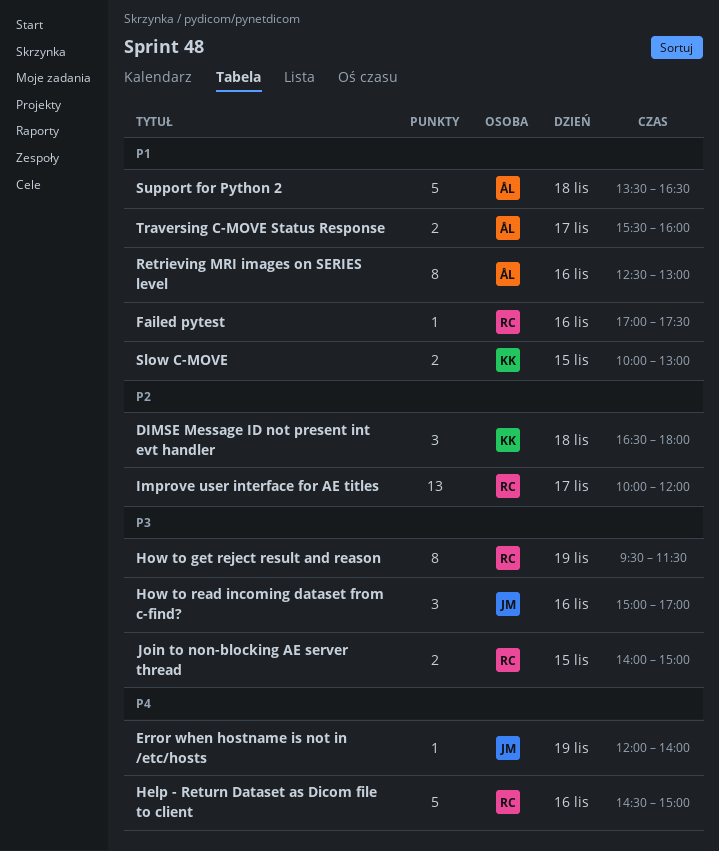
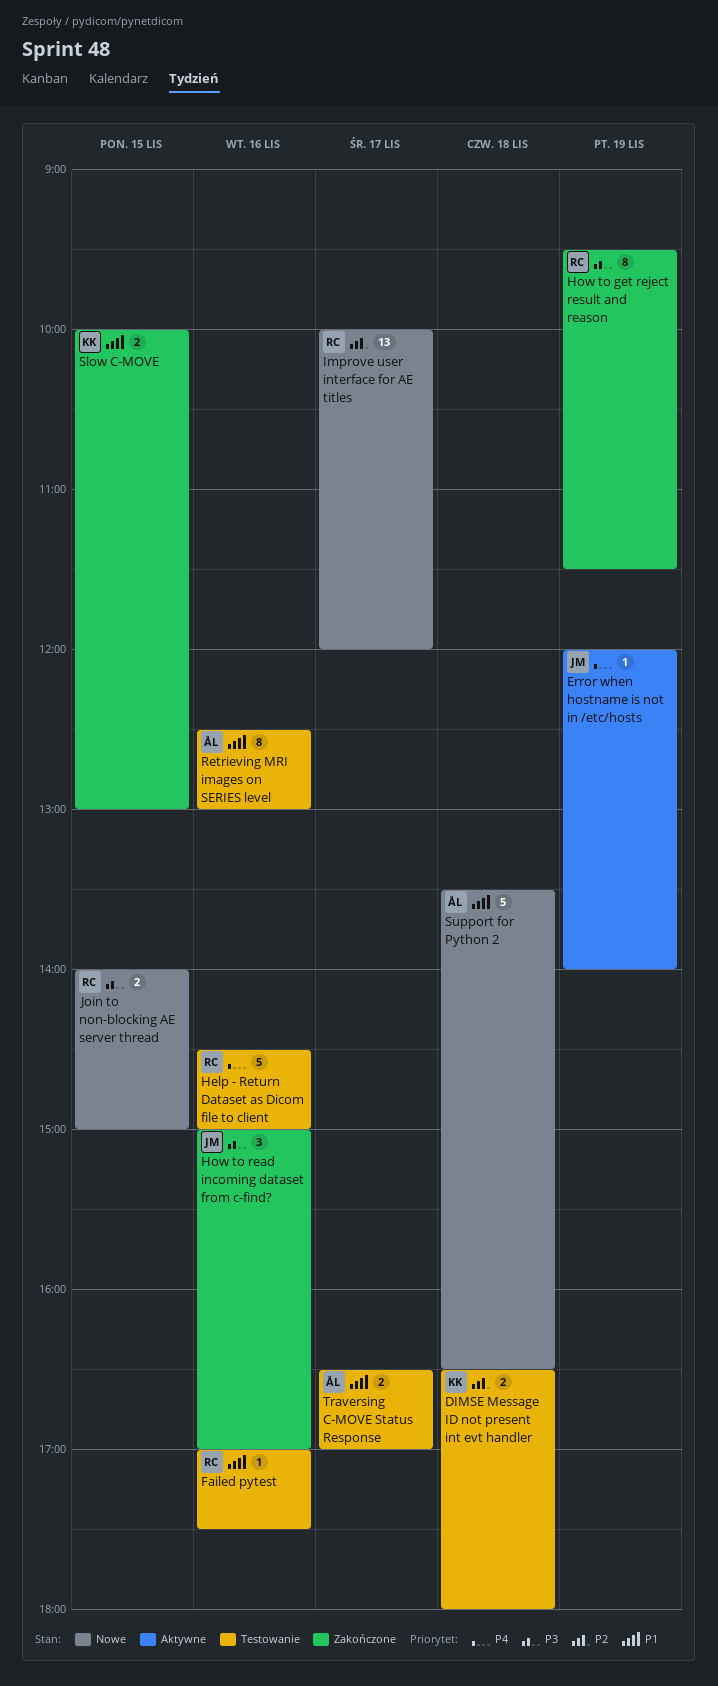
DIMSE Message ID not present int evt handler, estimate: 3 -> 2
Traversing C-MOVE Status Response, begins: 15:30 -> 16:30
Traversing C-MOVE Status Response, ends: 16:00 -> 17:00

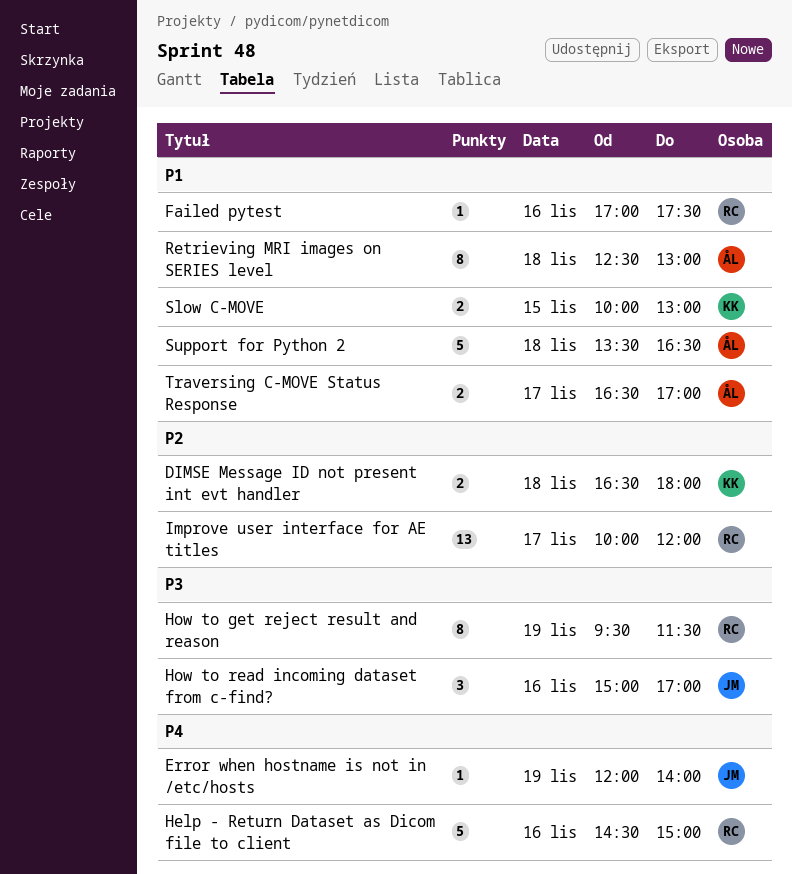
Join to non-blocking AE server thread: present -> none
Retrieving MRI images on SERIES level, day: Nov 16 -> Nov 18

